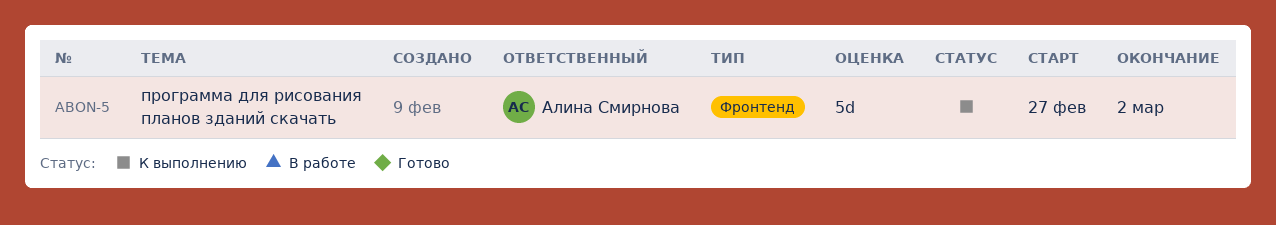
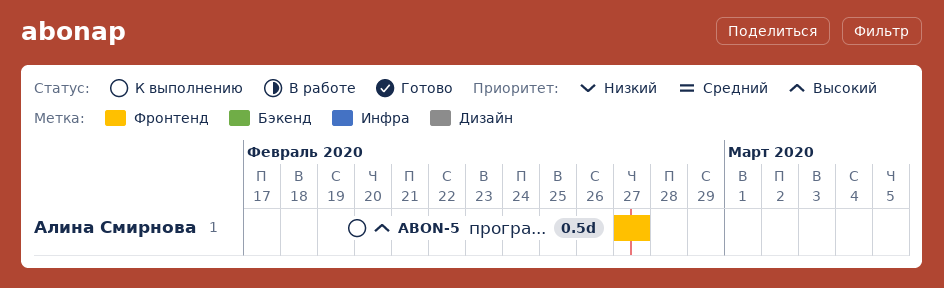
ABON-5, estimate: 5d -> 0.5d
ABON-5, due: Mar 2 -> Feb 27

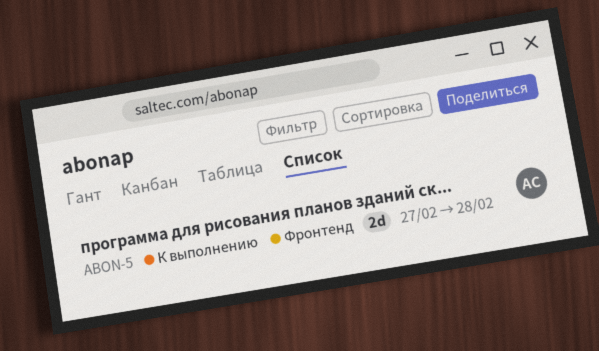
ABON-5, estimate: 0.5d -> 2d
ABON-5, due: Feb 27 -> Feb 28

